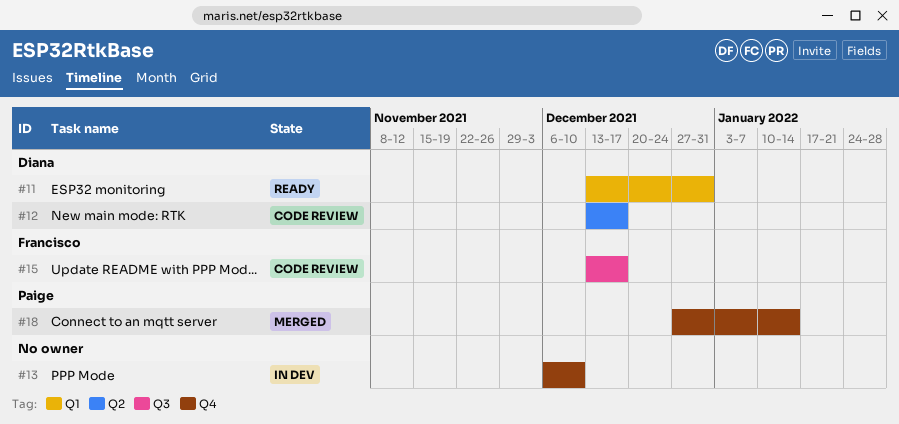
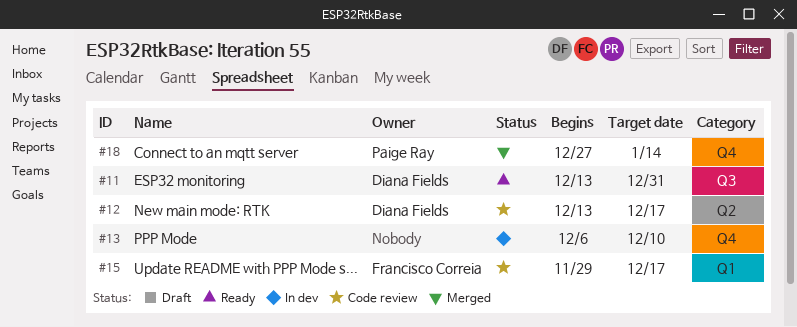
#11, label: Q1 -> Q3
#15, label: Q3 -> Q1
#15, start: Dec 13 -> Nov 29

